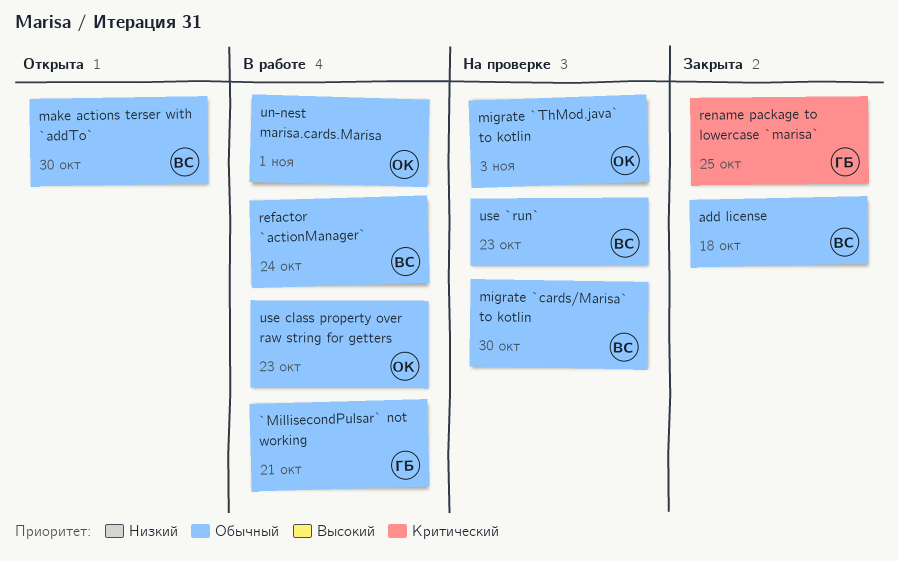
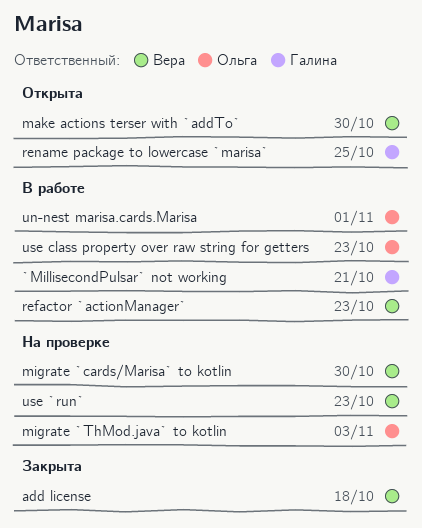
refactor `actionManager`, due: Oct 24 -> Oct 23
rename package to lowercase `marisa`, status: Закрыта -> Открыта

